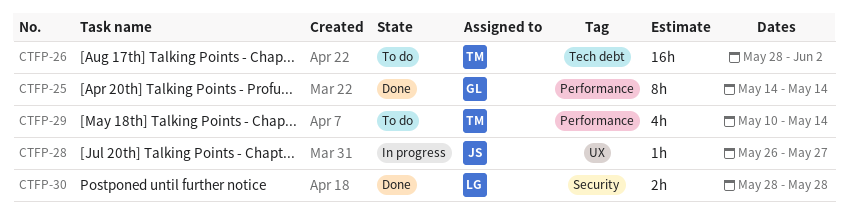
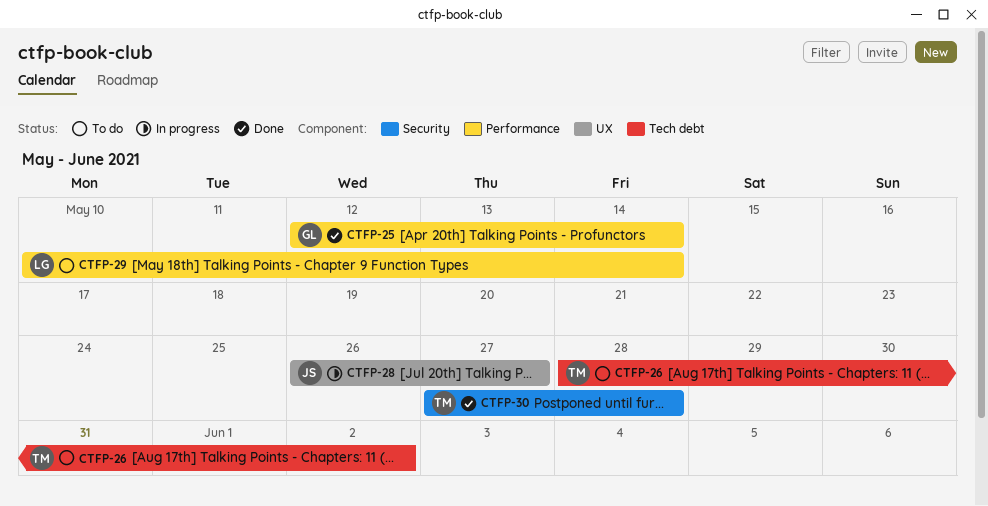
CTFP-25, start: May 14 -> May 12
CTFP-29, owner: TM -> LG
CTFP-30, owner: LG -> TM
CTFP-30, start: May 28 -> May 27

